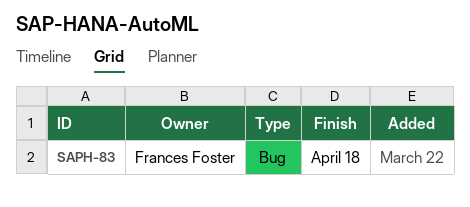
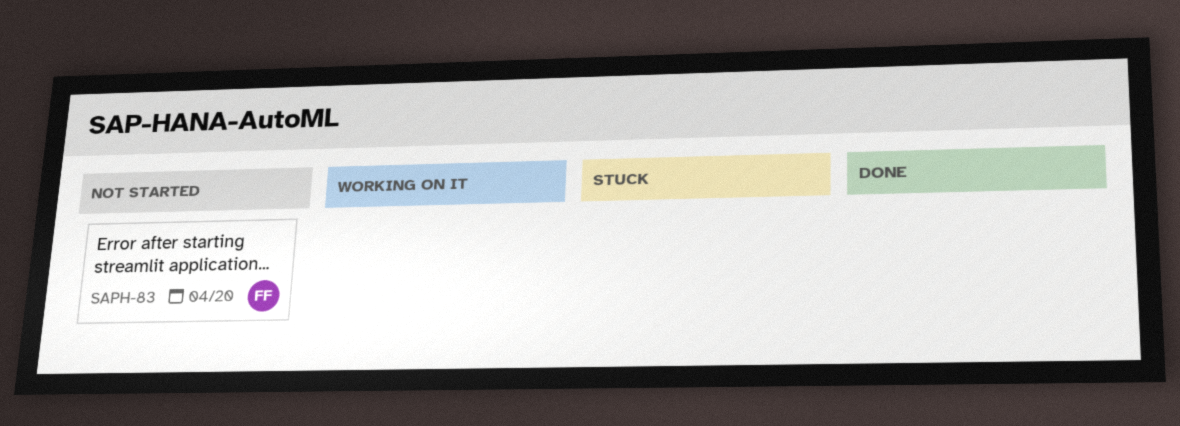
SAPH-83, due: Apr 18 -> Apr 20

